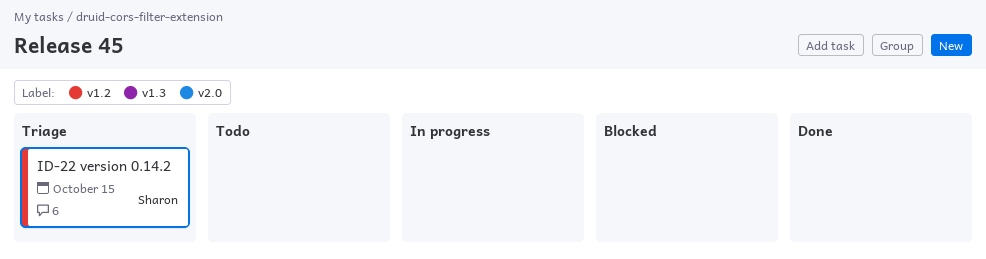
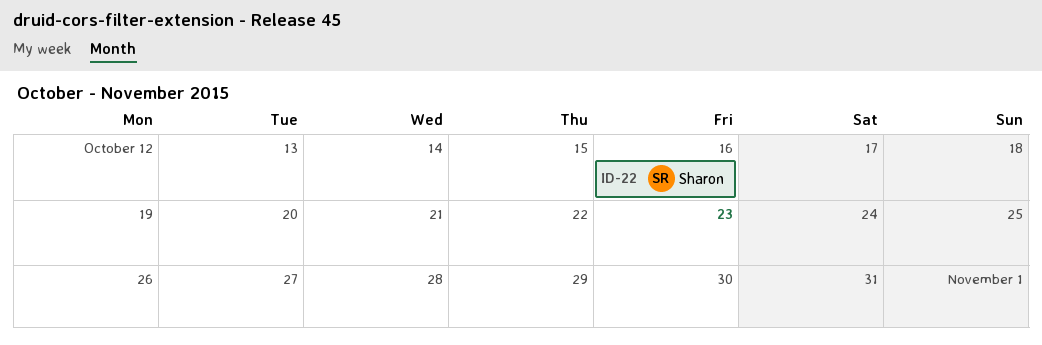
ID-22, due: Oct 15 -> Oct 16

